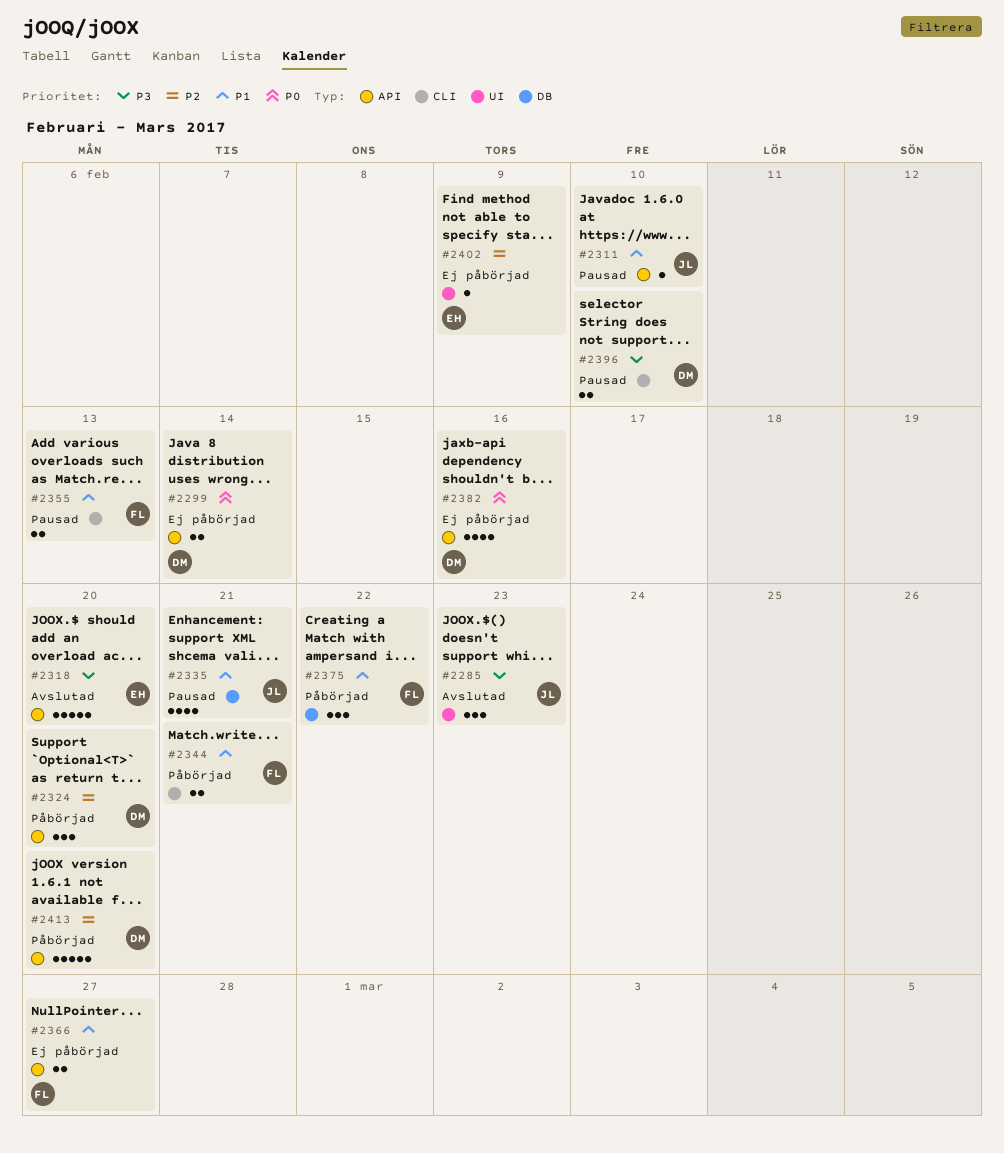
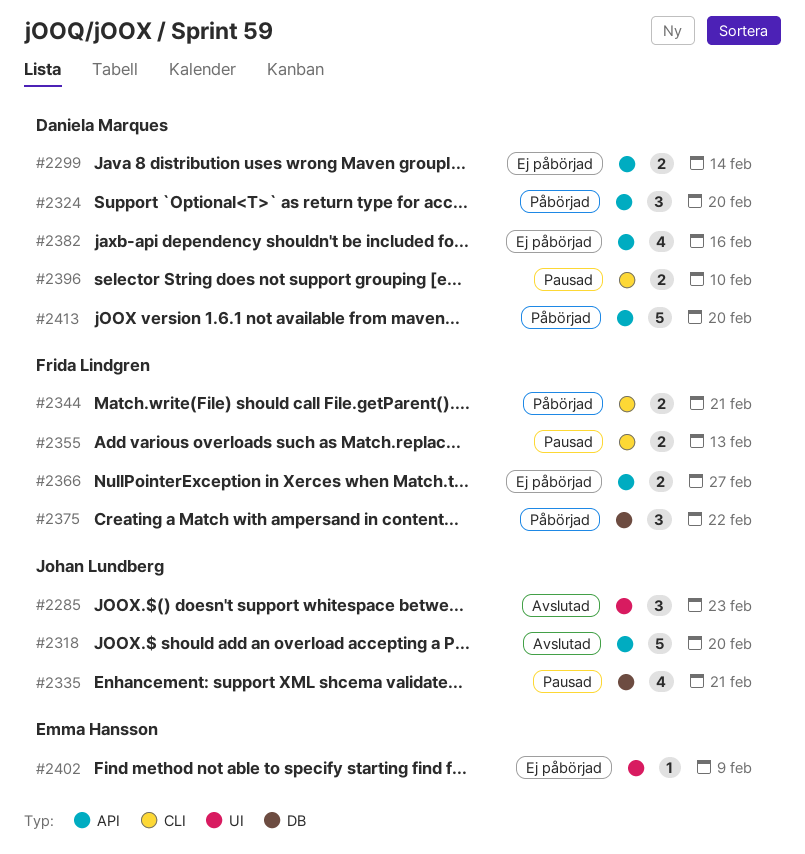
#2311: present -> none
#2318, owner: Emma Hansson -> Johan Lundberg

